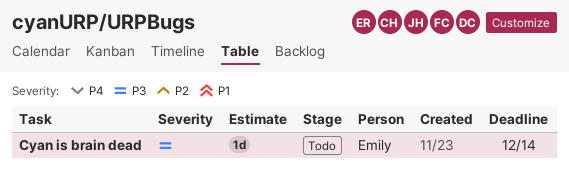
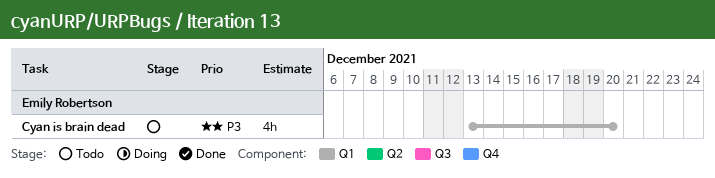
Cyan is brain dead, estimate: 1d -> 4h
Cyan is brain dead, due: Dec 14 -> Dec 20

